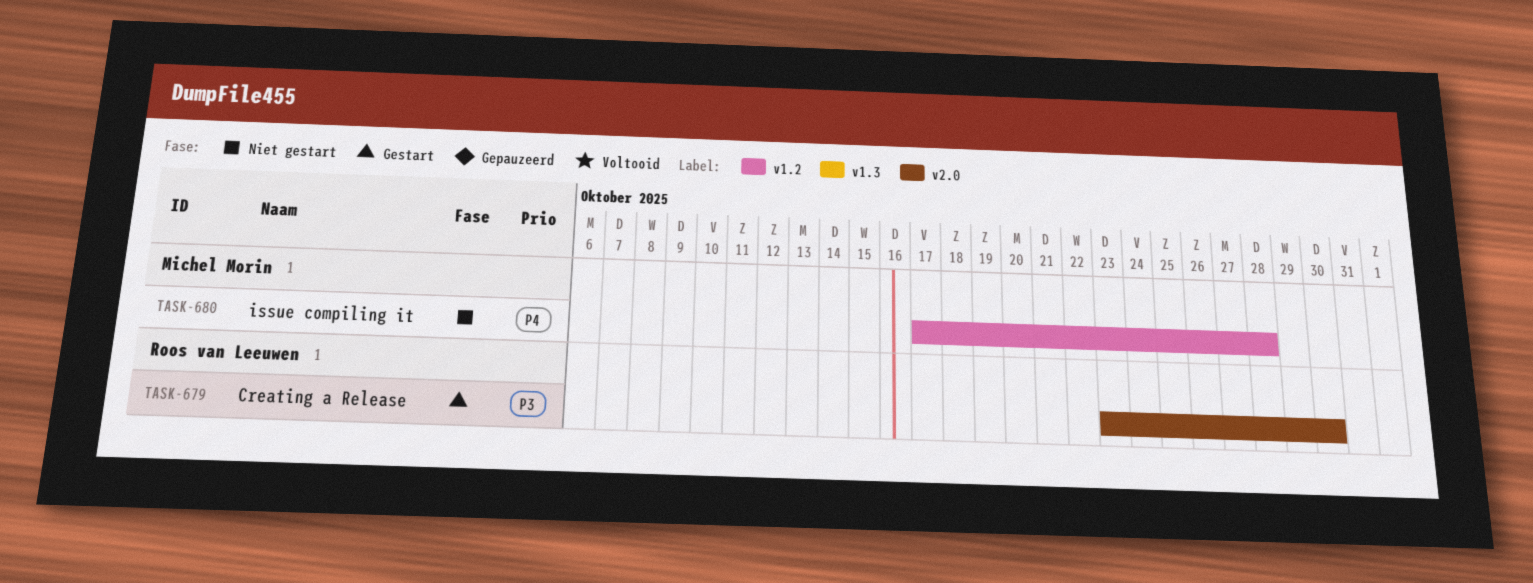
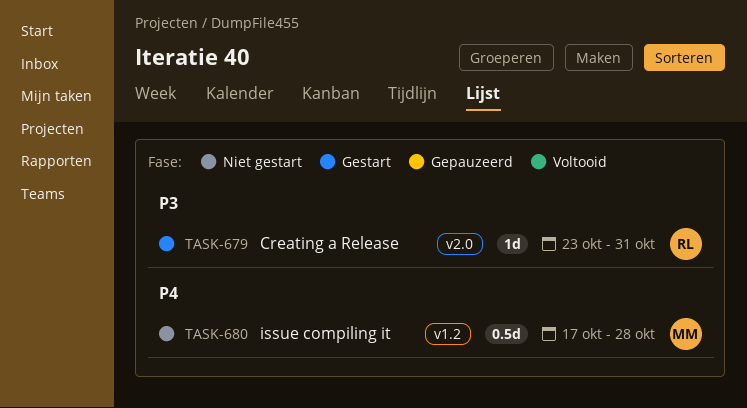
TASK-679, due: Oct 30 -> Oct 31

